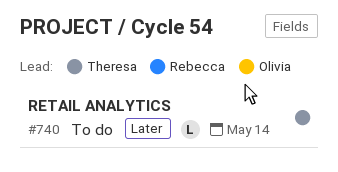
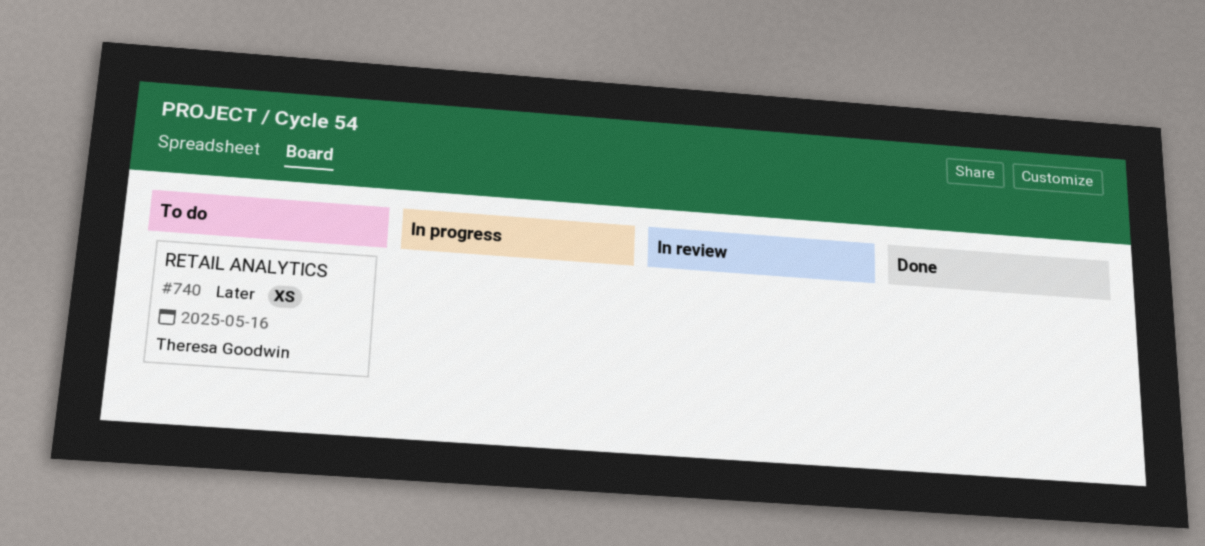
#740, estimate: L -> XS
#740, due: May 14 -> May 16

